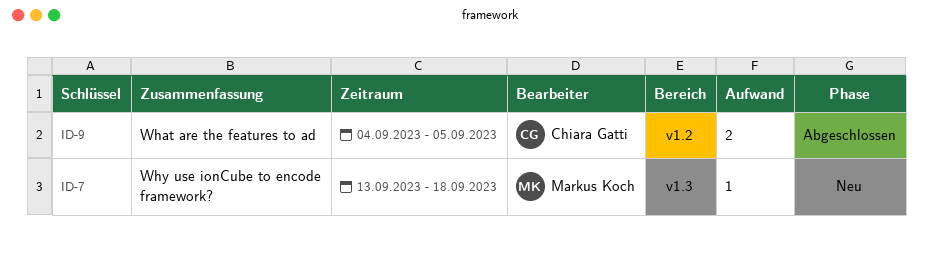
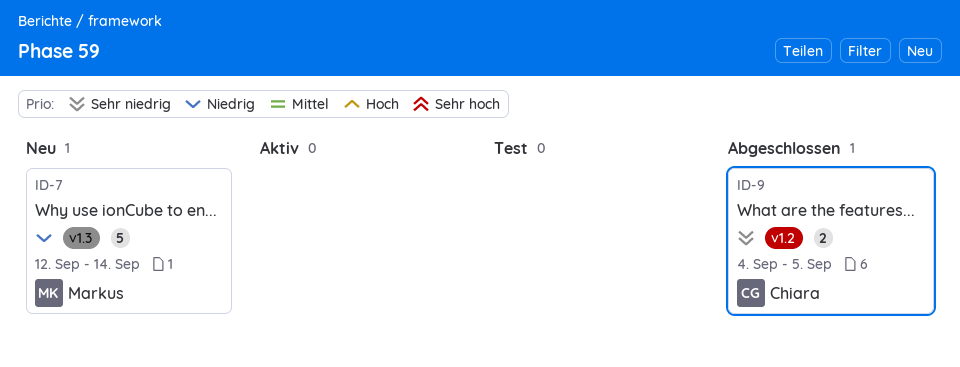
ID-7, estimate: 1 -> 5
ID-7, start: Sep 13 -> Sep 12
ID-7, due: Sep 18 -> Sep 14

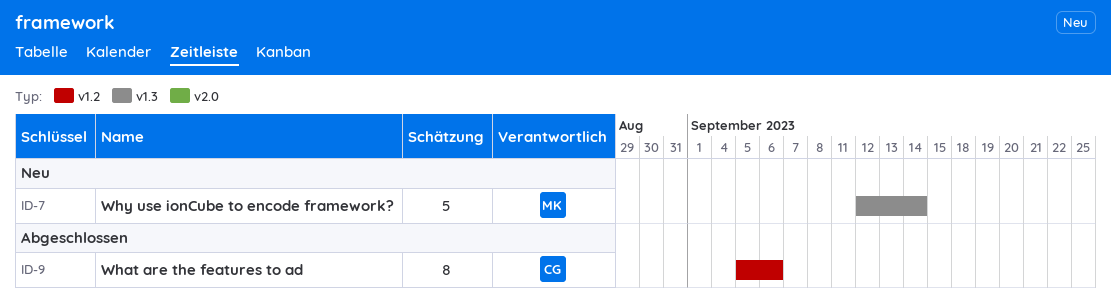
ID-9, estimate: 2 -> 8
ID-9, start: Sep 4 -> Sep 5
ID-9, due: Sep 5 -> Sep 6

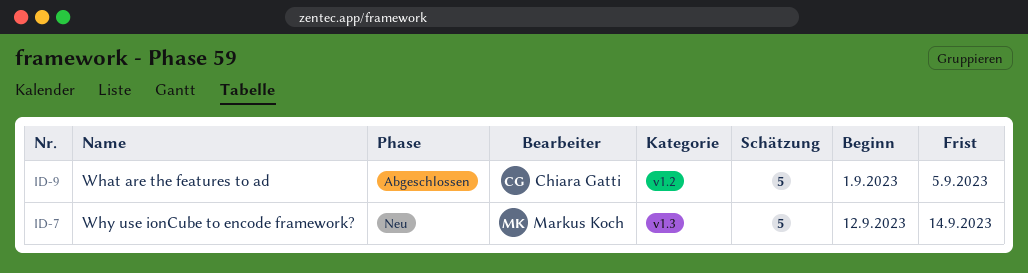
ID-9, estimate: 8 -> 5
ID-9, start: Sep 5 -> Sep 1
ID-9, due: Sep 6 -> Sep 5

